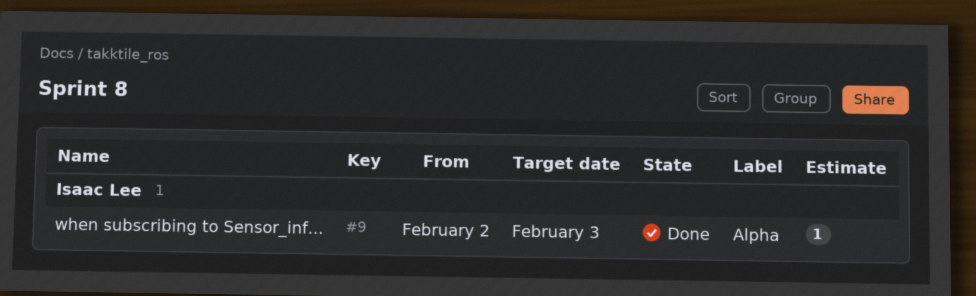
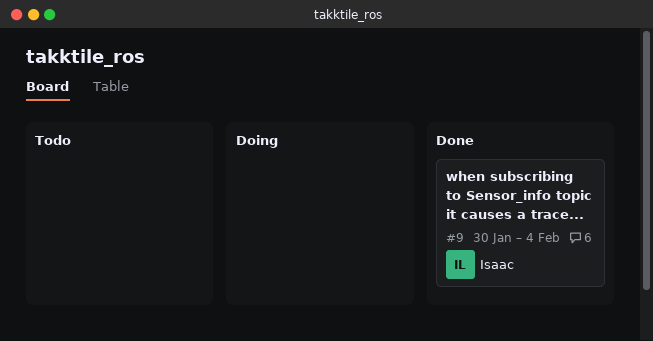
#9, start: Feb 2 -> Jan 30
#9, due: Feb 3 -> Feb 4

